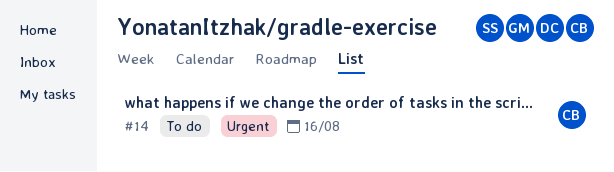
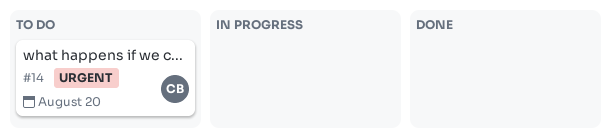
#14, due: Aug 16 -> Aug 20

